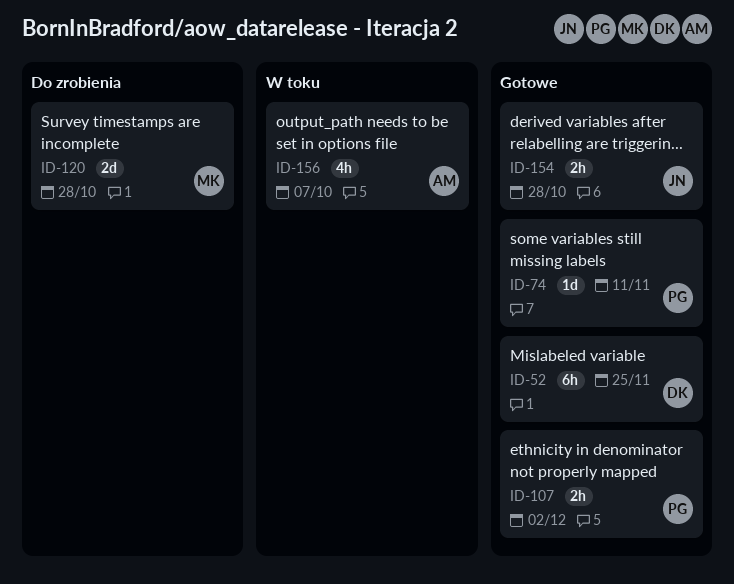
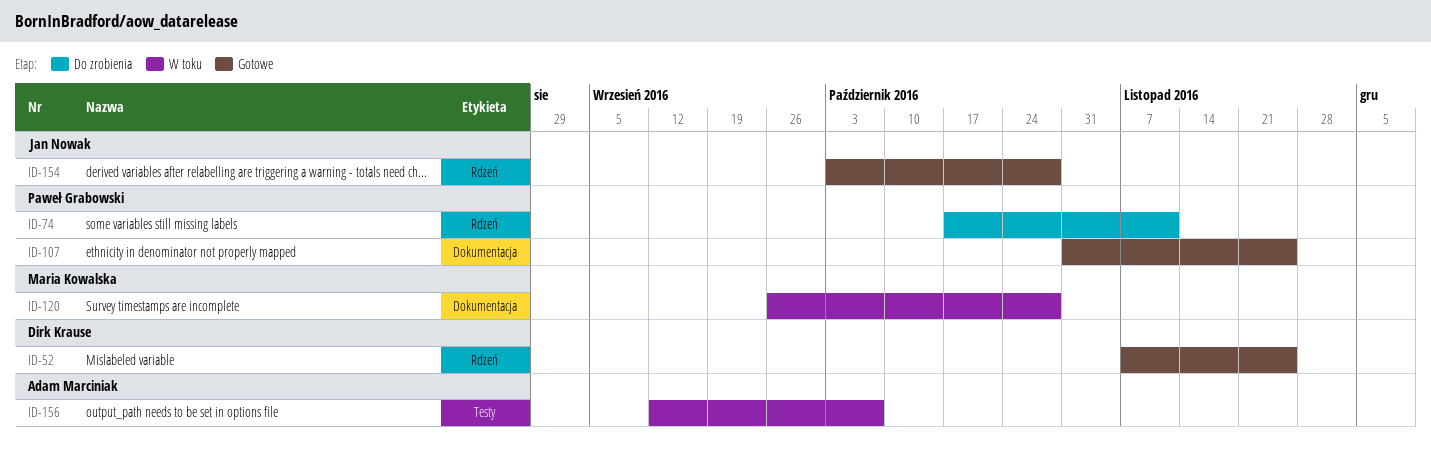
ID-74, status: Gotowe -> Do zrobienia
ID-107, due: Dec 2 -> Nov 25
ID-120, status: Do zrobienia -> W toku

